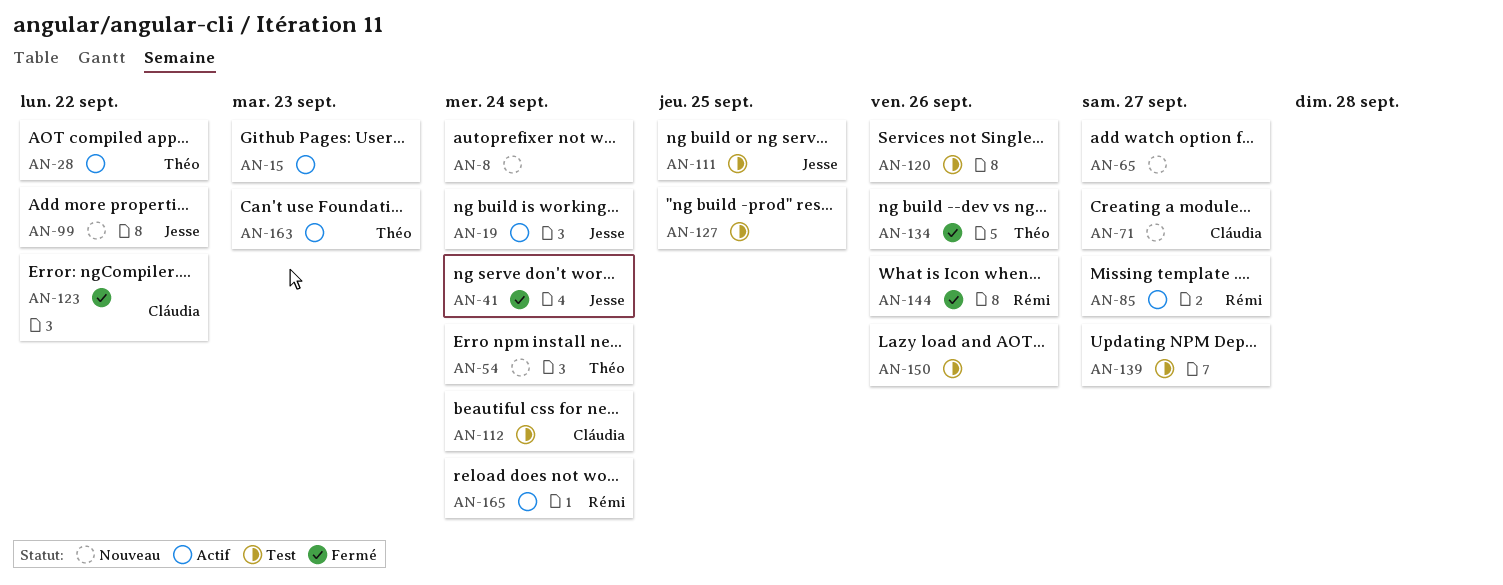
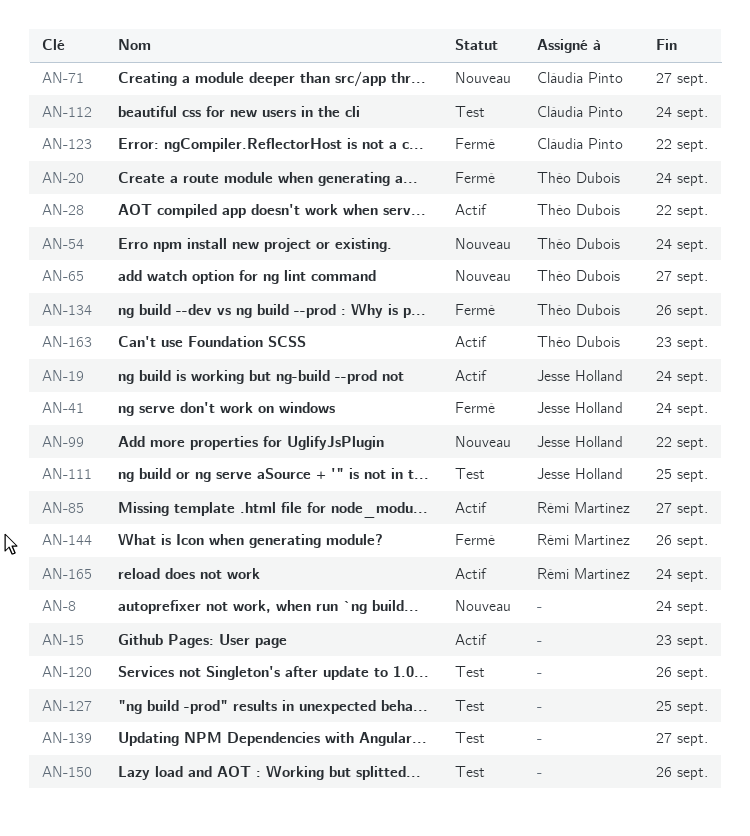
AN-20: none -> present
AN-65, owner: none -> Théo Dubois

